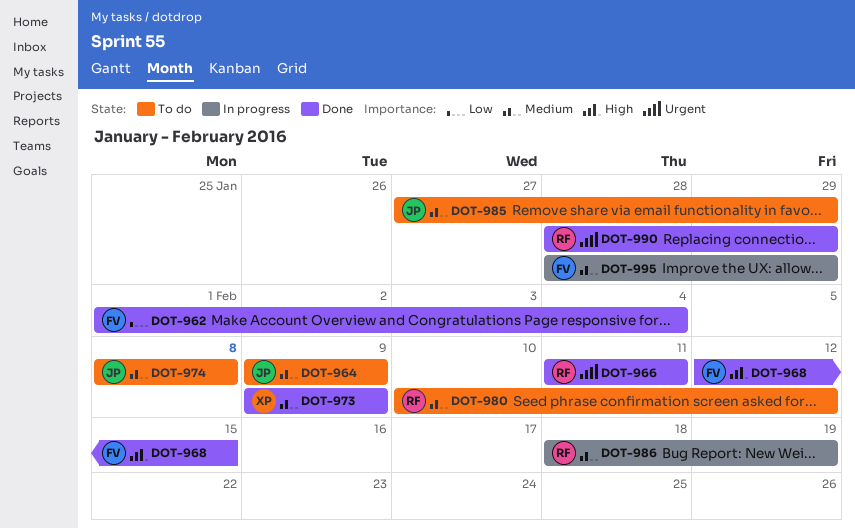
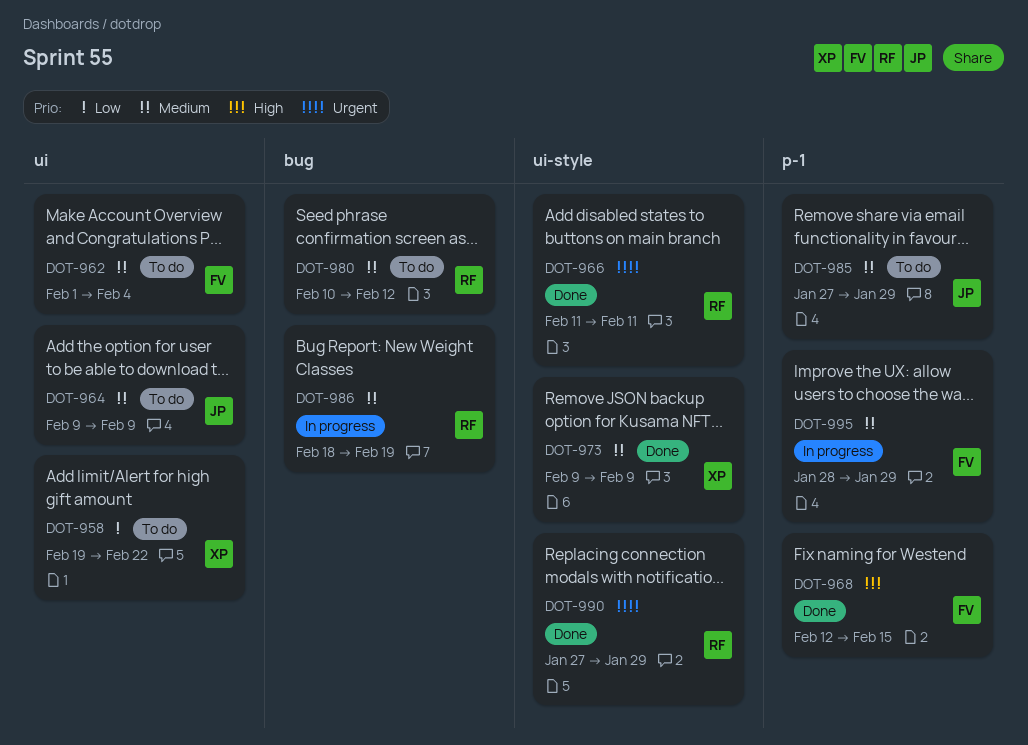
DOT-958: none -> present
DOT-962, status: Done -> To do
DOT-962, priority: Low -> Medium
DOT-974: present -> none
DOT-990, start: Jan 28 -> Jan 27

